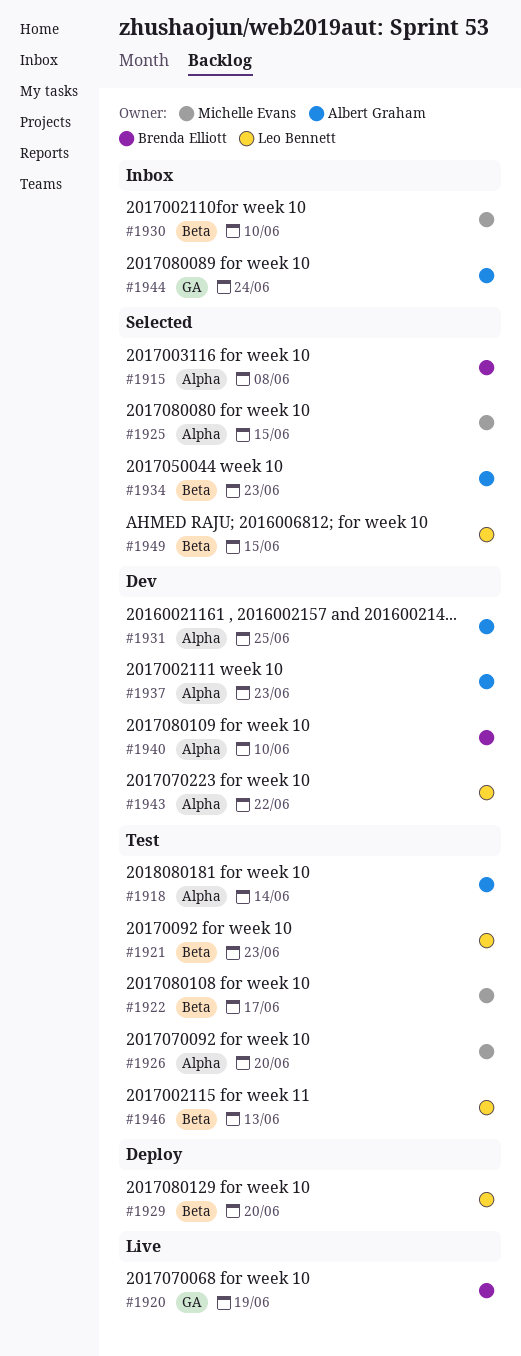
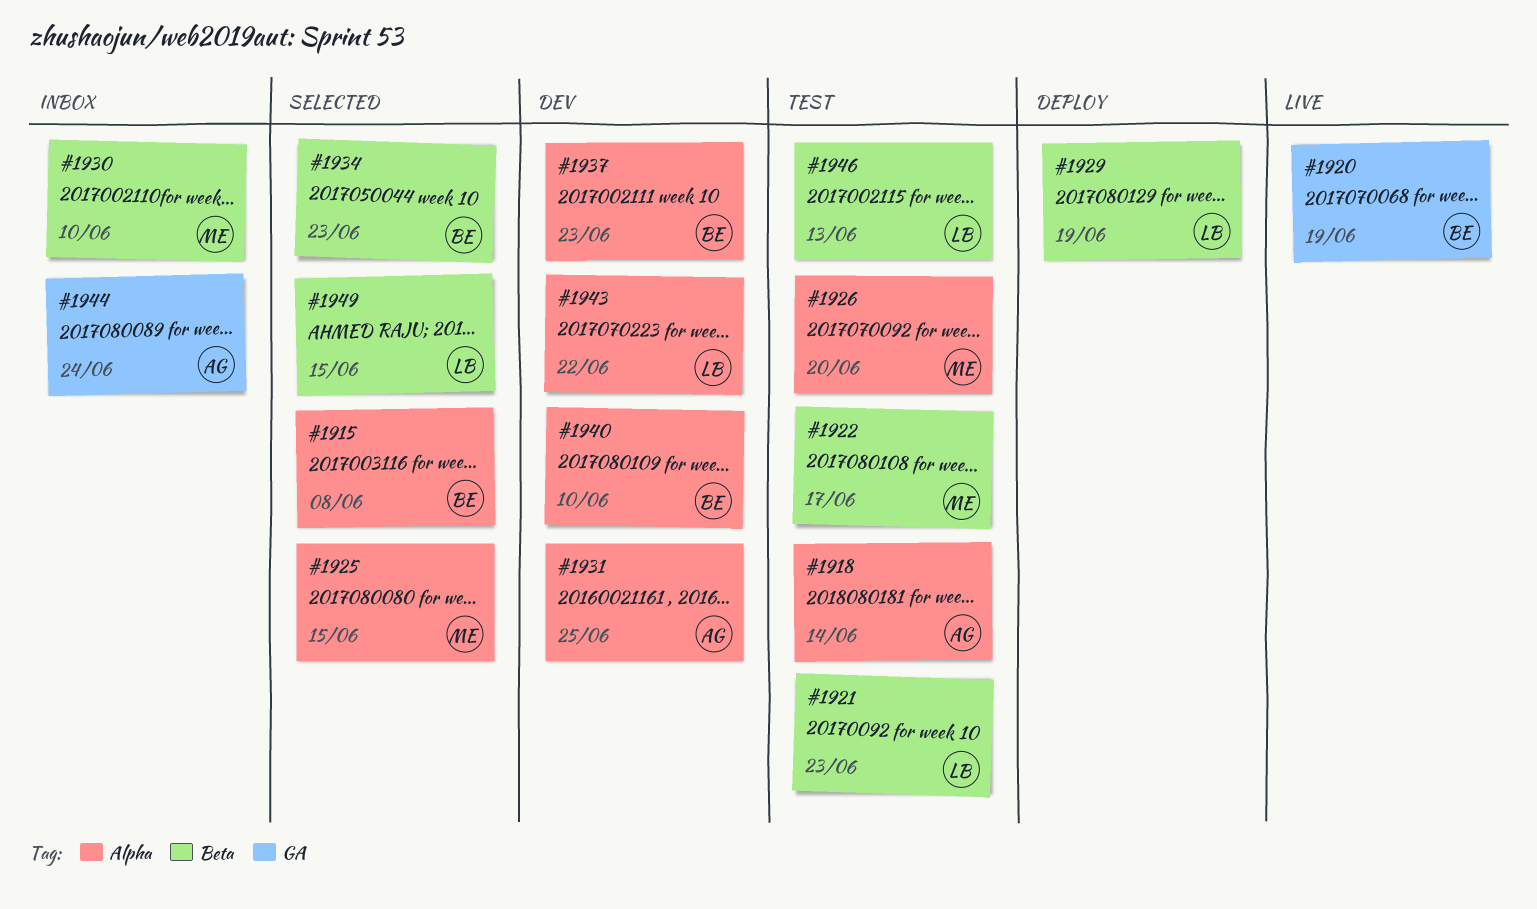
#1929, due: Jun 20 -> Jun 19
#1934, owner: Albert Graham -> Brenda Elliott
#1937, owner: Albert Graham -> Brenda Elliott

